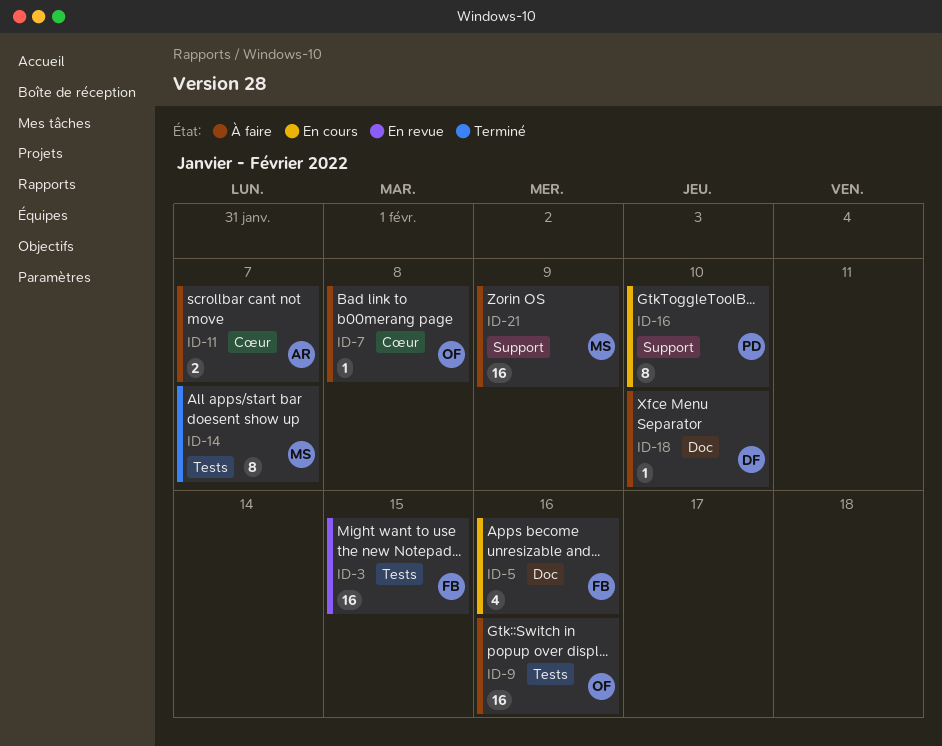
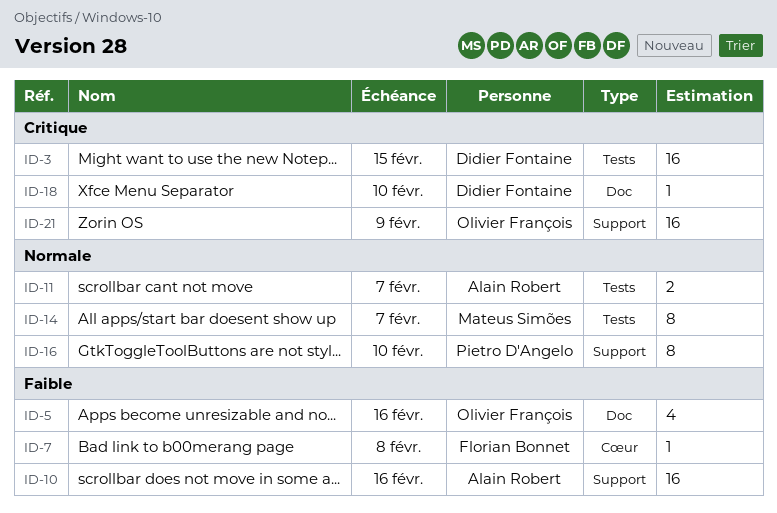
ID-3, owner: Florian Bonnet -> Didier Fontaine
ID-5, owner: Florian Bonnet -> Olivier François
ID-7, owner: Olivier François -> Florian Bonnet
ID-9: present -> none
ID-10: none -> present
ID-11, label: Cœur -> Tests
ID-21, owner: Mateus Simões -> Olivier François

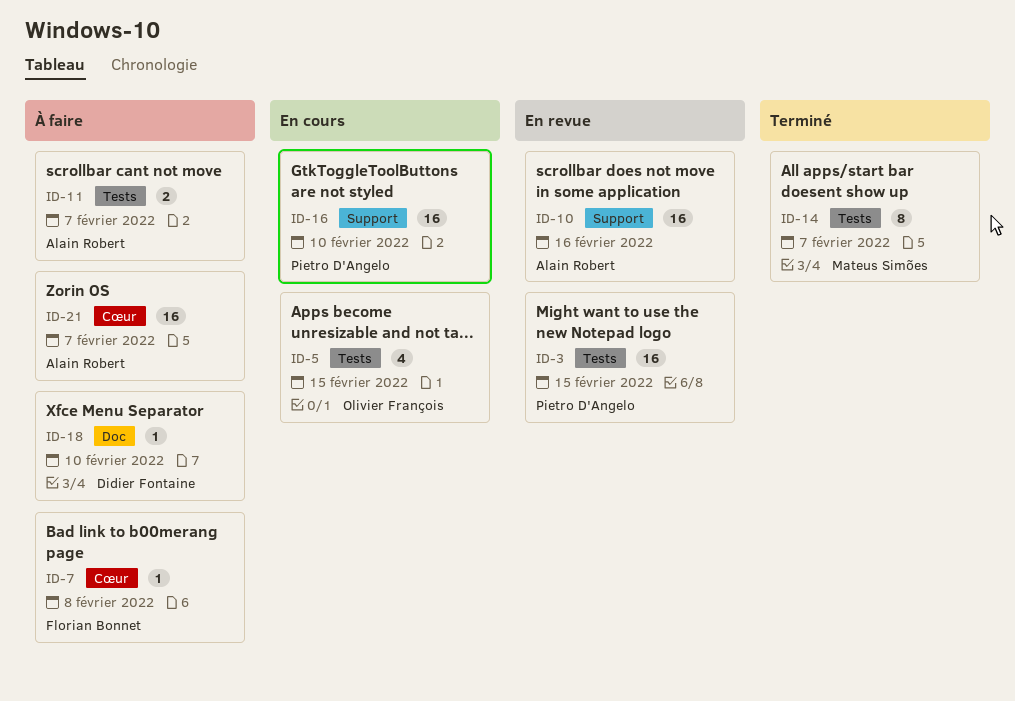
ID-3, owner: Didier Fontaine -> Pietro D'Angelo
ID-5, label: Doc -> Tests
ID-5, due: Feb 16 -> Feb 15
ID-16, estimate: 8 -> 16
ID-21, owner: Olivier François -> Alain Robert
ID-21, label: Support -> Cœur
ID-21, due: Feb 9 -> Feb 7

